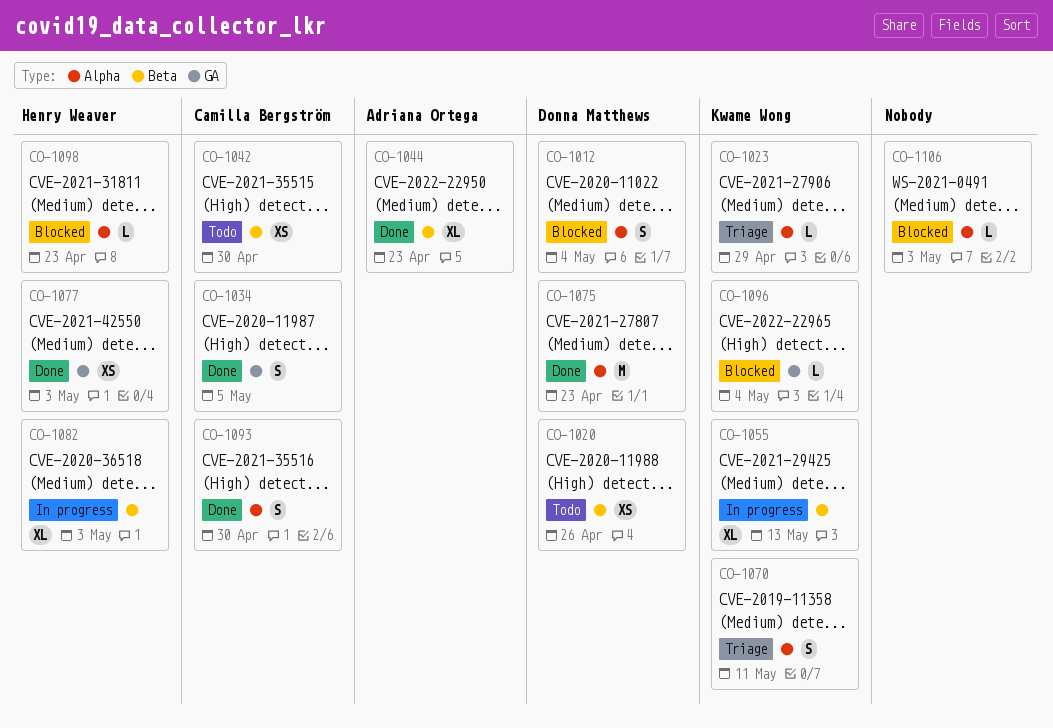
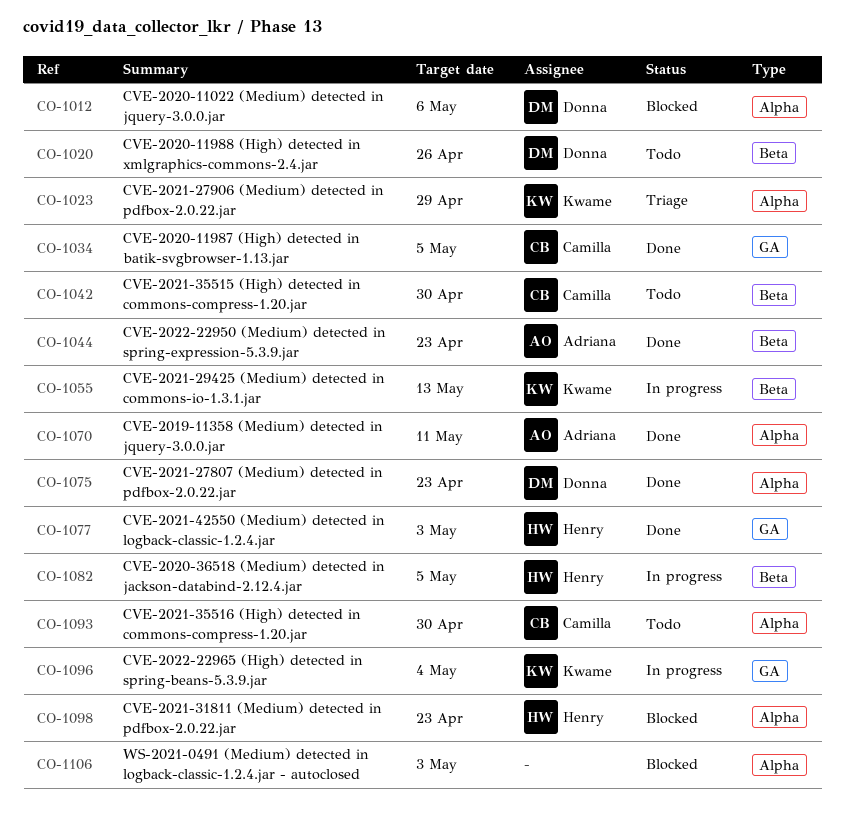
CO-1012, due: May 4 -> May 6
CO-1070, status: Triage -> Done
CO-1070, owner: Kwame Wong -> Adriana Ortega
CO-1082, due: May 3 -> May 5
CO-1093, status: Done -> Todo
CO-1096, status: Blocked -> In progress

